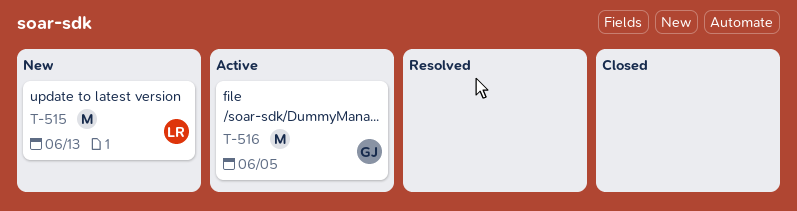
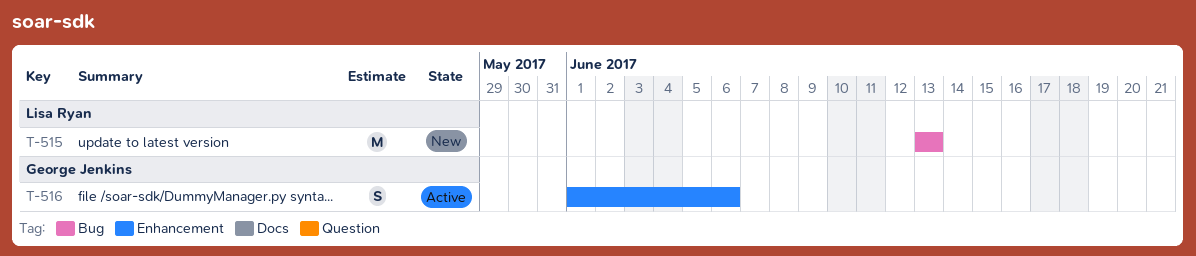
T-516, estimate: M -> S
T-516, due: Jun 5 -> Jun 6

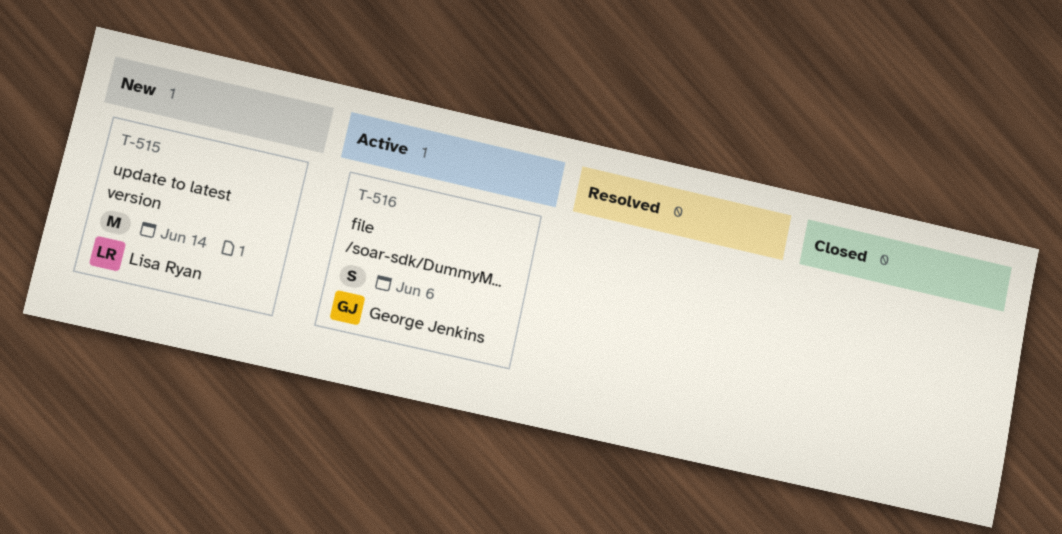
T-515, due: Jun 13 -> Jun 14

